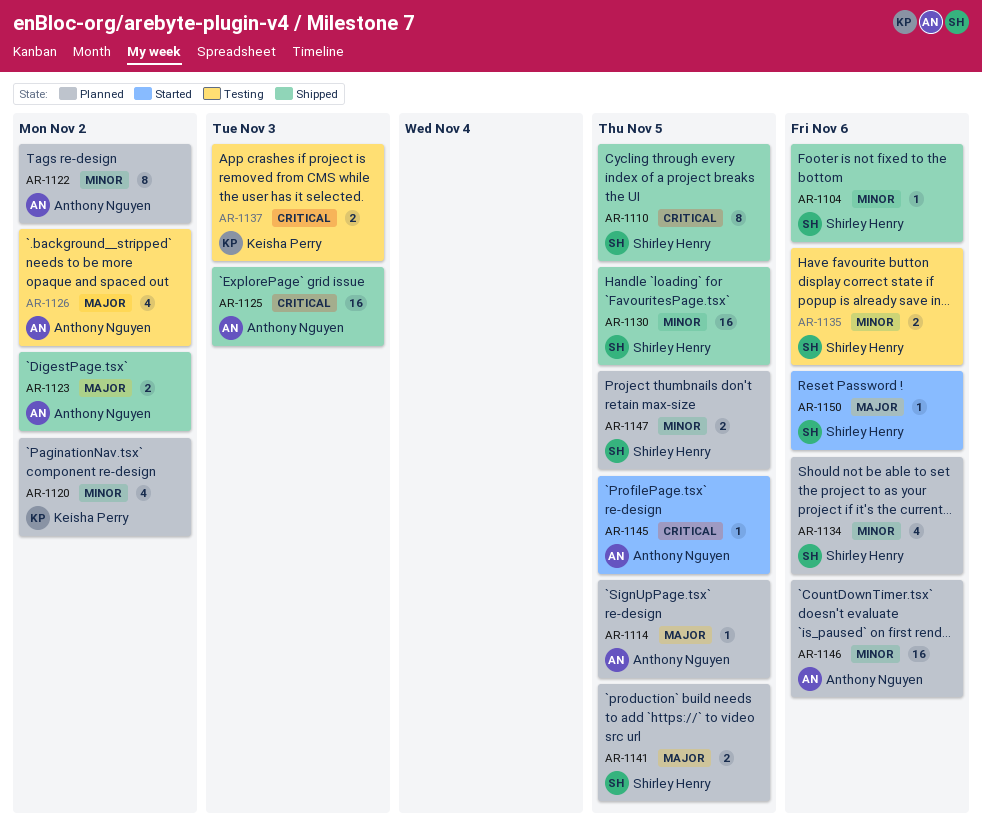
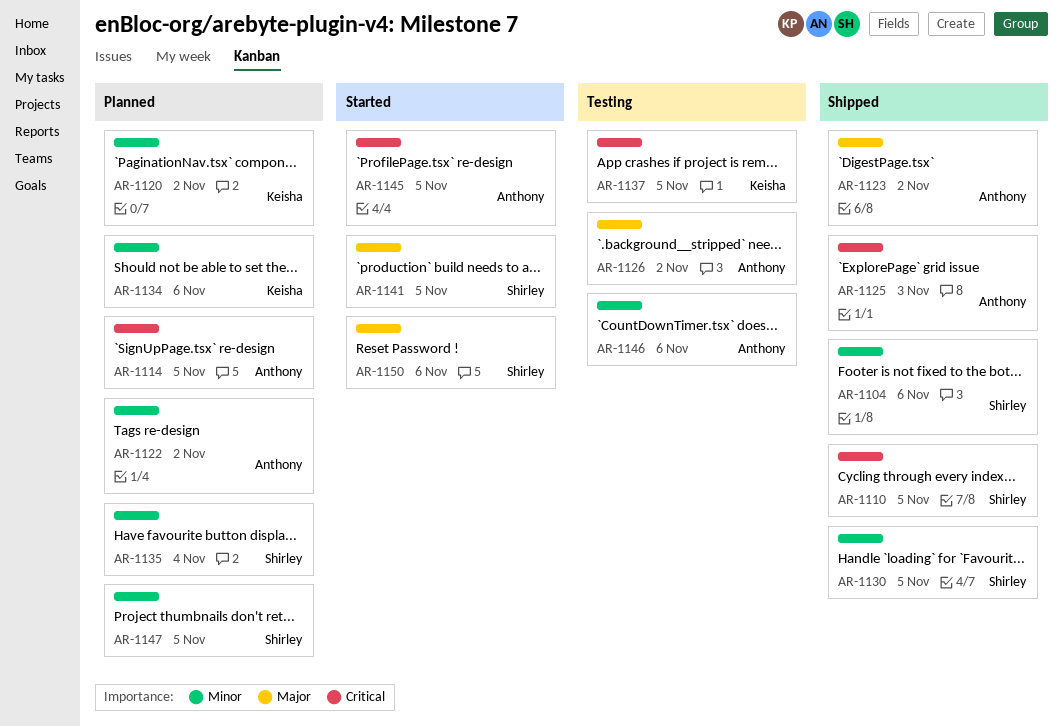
AR-1114, priority: Major -> Critical
AR-1134, owner: Shirley Henry -> Keisha Perry
AR-1135, status: Testing -> Planned
AR-1135, due: Nov 6 -> Nov 4
AR-1137, due: Nov 3 -> Nov 5
AR-1141, status: Planned -> Started
AR-1146, status: Planned -> Testing

